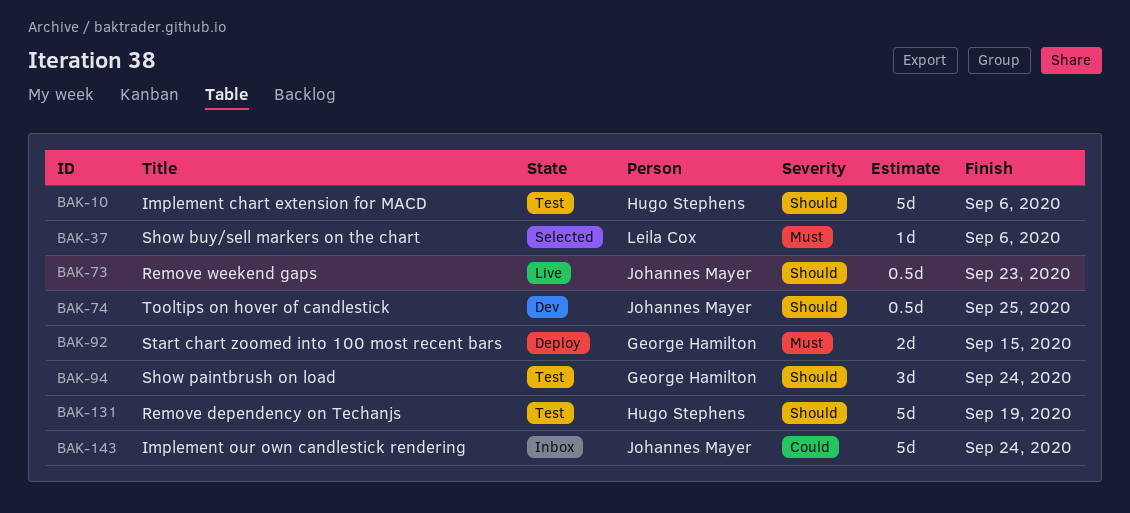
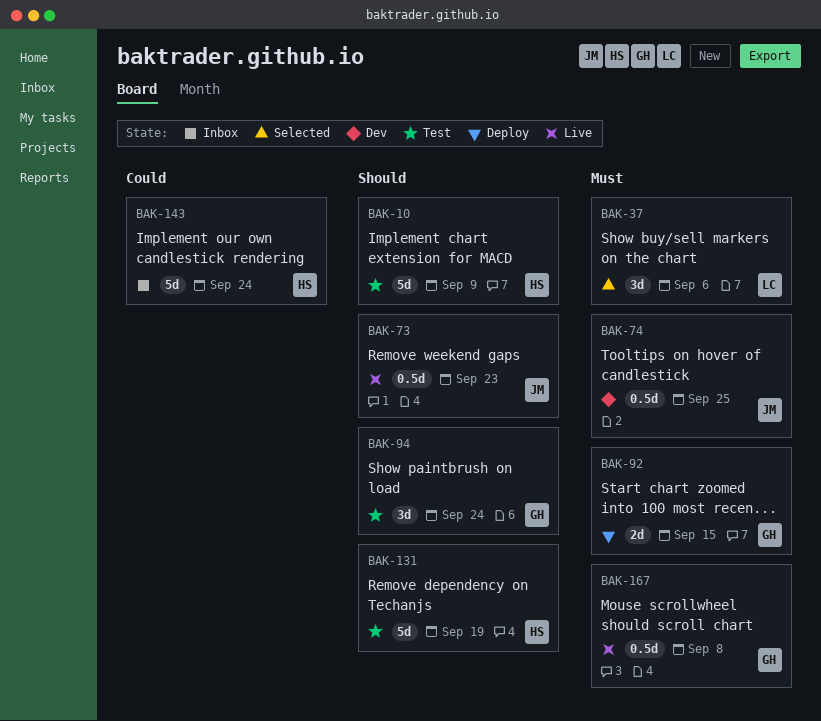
BAK-10, due: Sep 6 -> Sep 9
BAK-37, estimate: 1d -> 3d
BAK-74, priority: Should -> Must
BAK-143, owner: Johannes Mayer -> Hugo Stephens
BAK-167: none -> present

